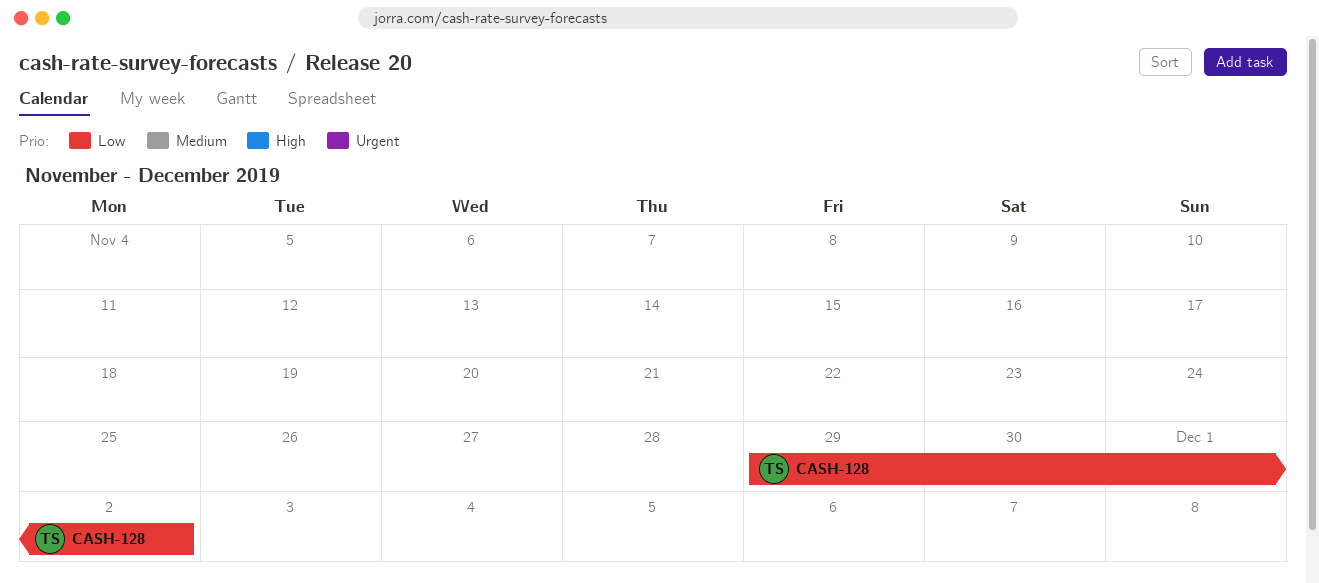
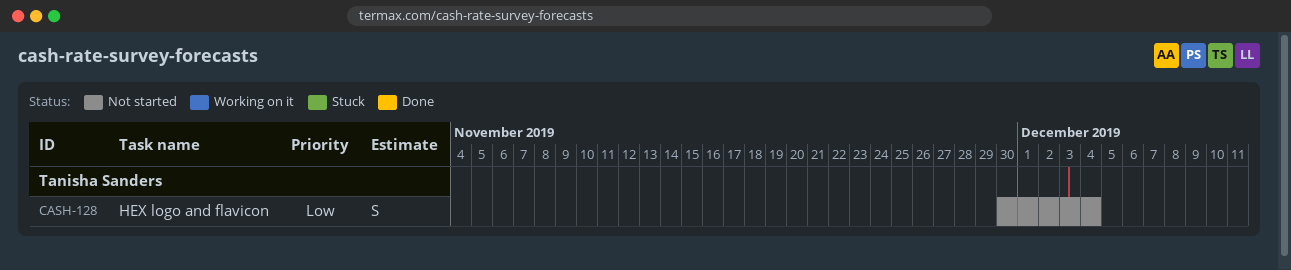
CASH-128, start: Nov 29 -> Nov 30
CASH-128, due: Dec 2 -> Dec 4

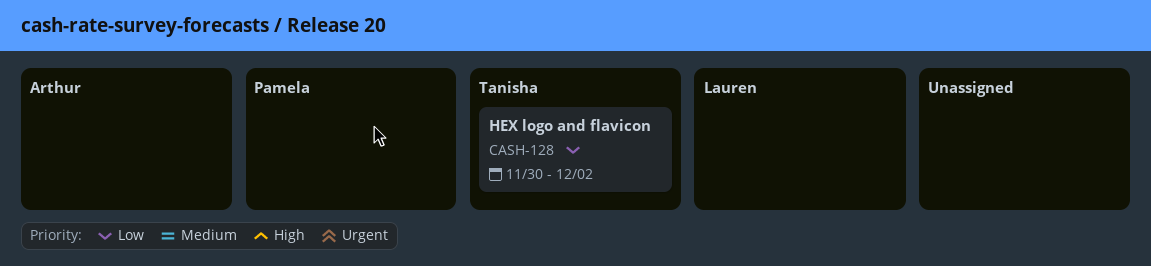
CASH-128, due: Dec 4 -> Dec 2

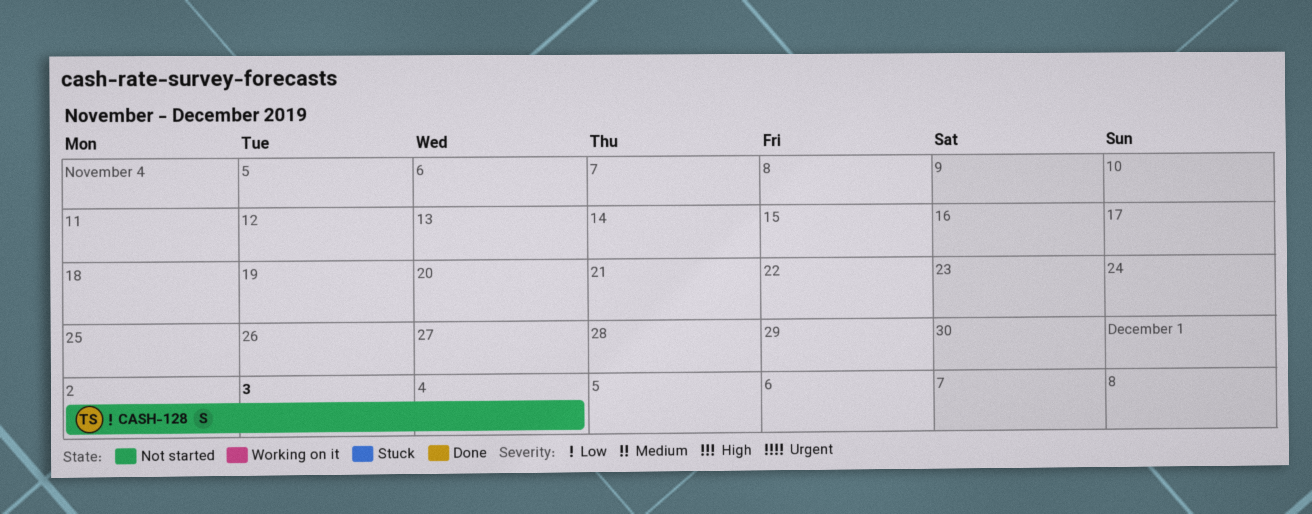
CASH-128, start: Nov 30 -> Dec 2
CASH-128, due: Dec 2 -> Dec 4

